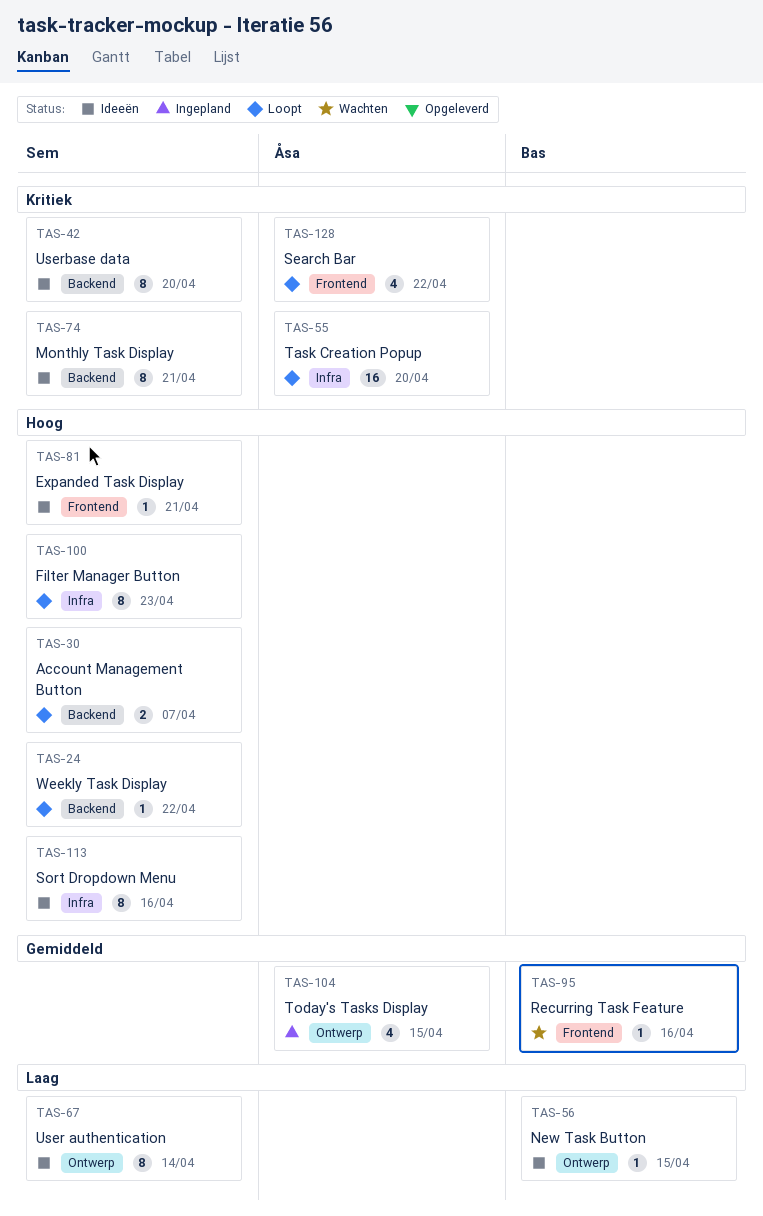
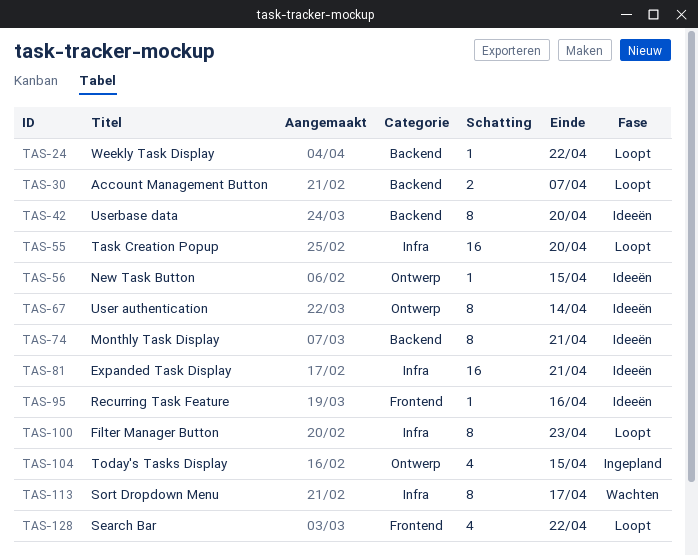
TAS-81, label: Frontend -> Infra
TAS-81, estimate: 1 -> 16
TAS-95, status: Wachten -> Ideeën
TAS-113, status: Ideeën -> Wachten
TAS-113, due: Apr 16 -> Apr 17

